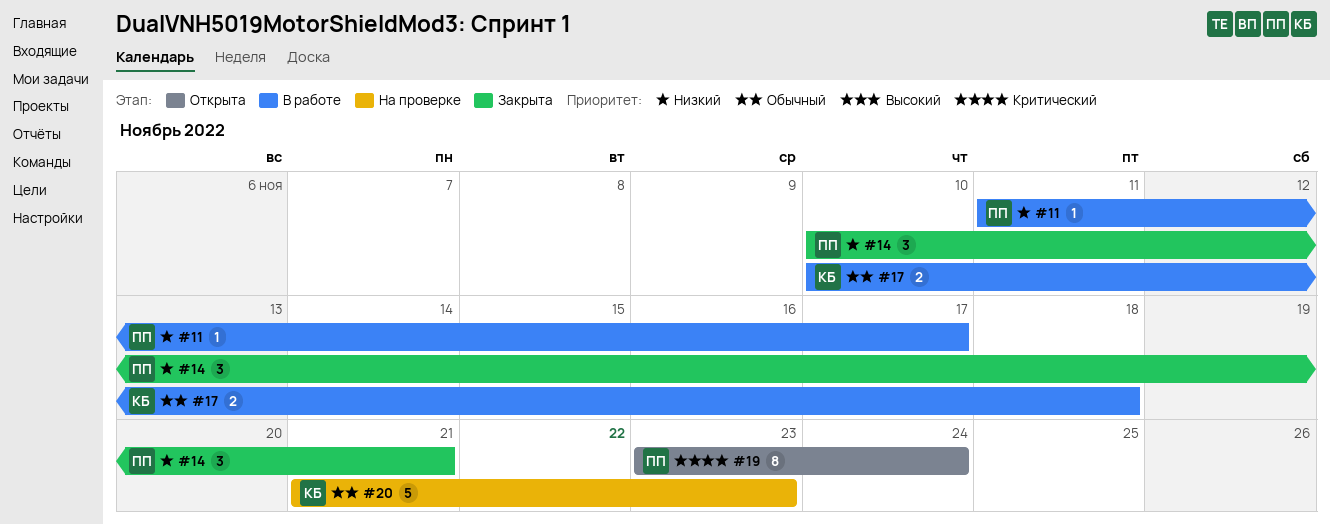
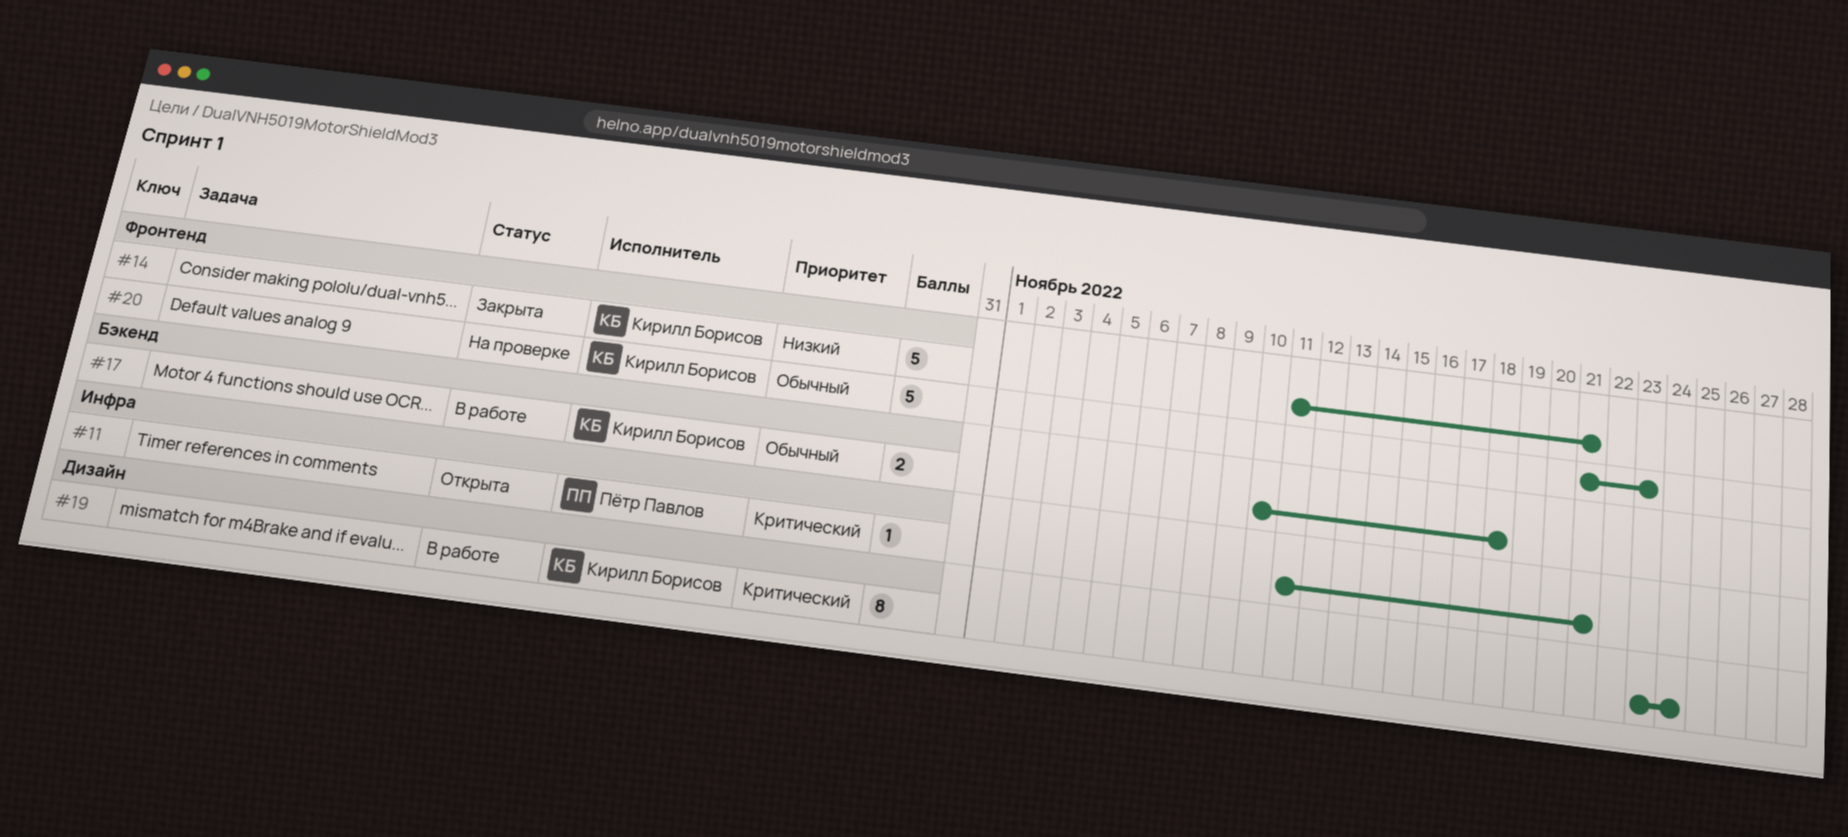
#11, status: В работе -> Открыта
#11, priority: Низкий -> Критический
#11, due: Nov 17 -> Nov 21
#14, owner: Пётр Павлов -> Кирилл Борисов
#14, estimate: 3 -> 5
#14, start: Nov 10 -> Nov 11
#19, status: Открыта -> В работе
#19, owner: Пётр Павлов -> Кирилл Борисов

